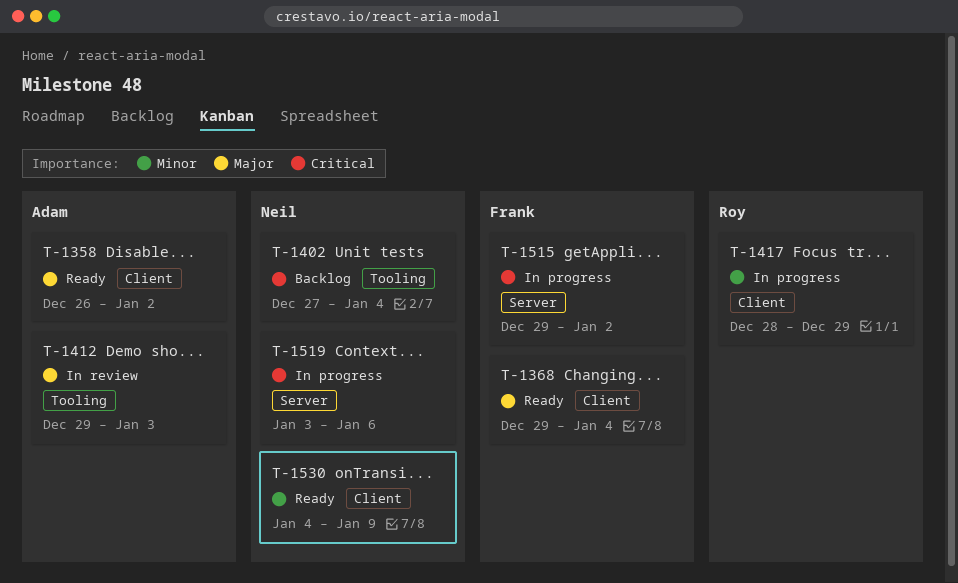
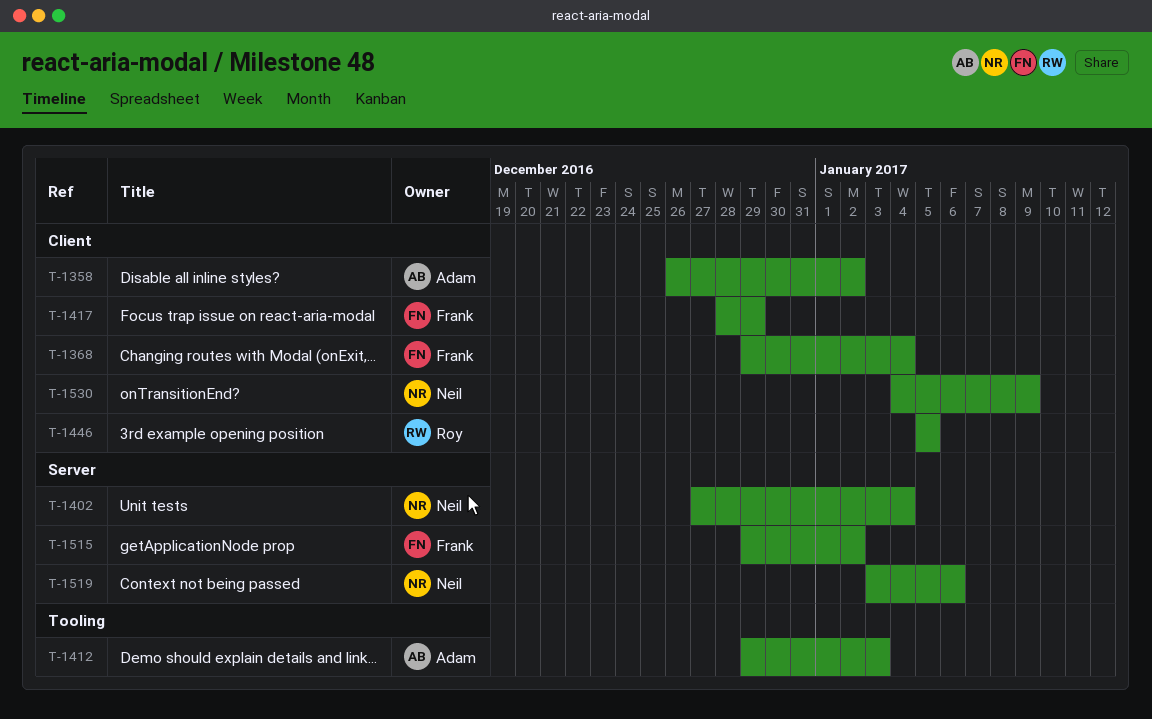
T-1402, label: Tooling -> Server
T-1417, owner: Roy -> Frank
T-1446: none -> present

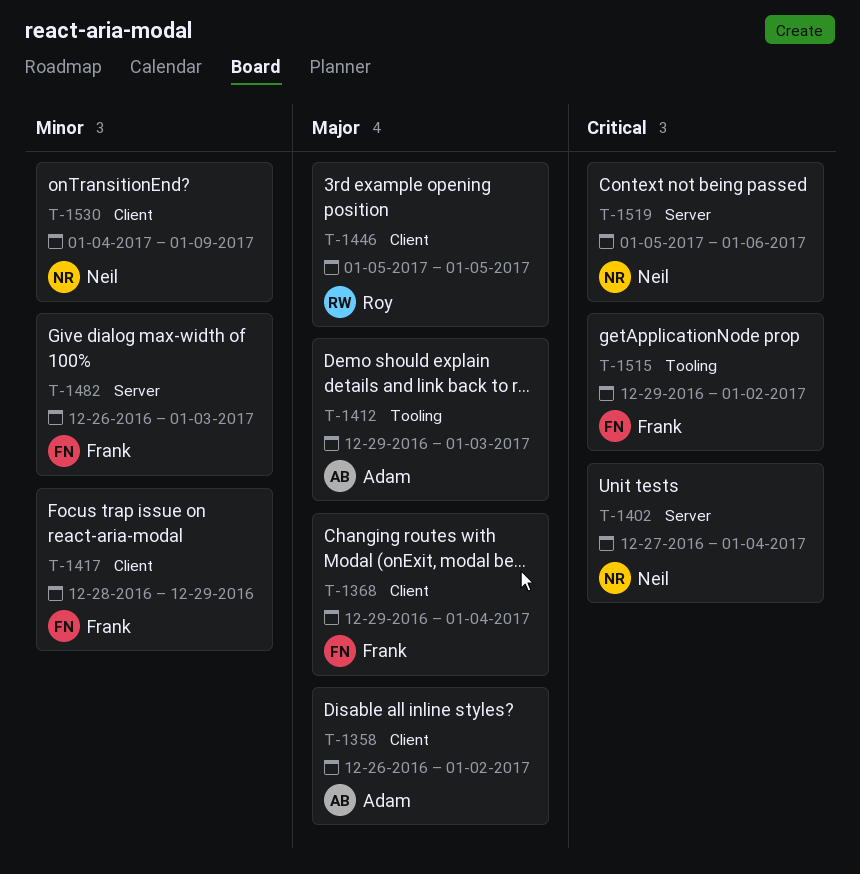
T-1482: none -> present
T-1515, label: Server -> Tooling
T-1519, start: Jan 3 -> Jan 5

